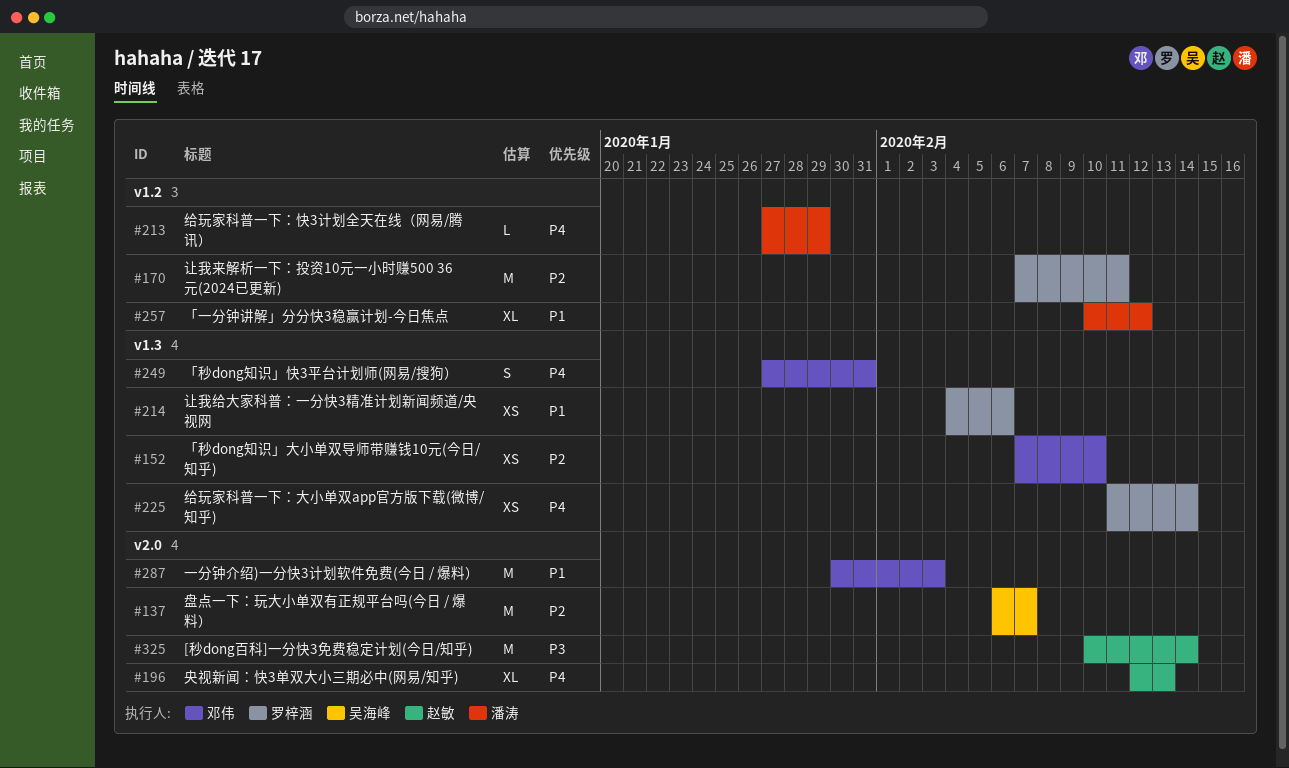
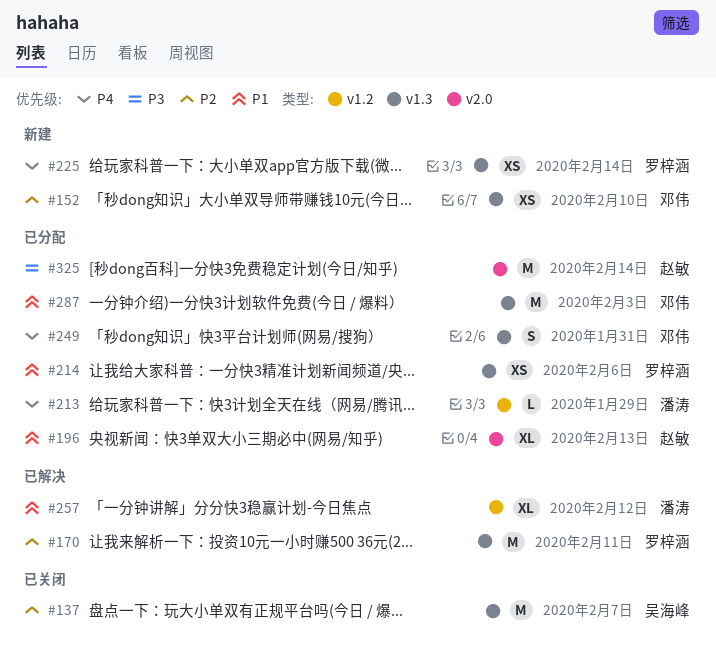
#137, label: v2.0 -> v1.3
#170, label: v1.2 -> v1.3
#196, priority: P4 -> P1
#287, label: v2.0 -> v1.3

